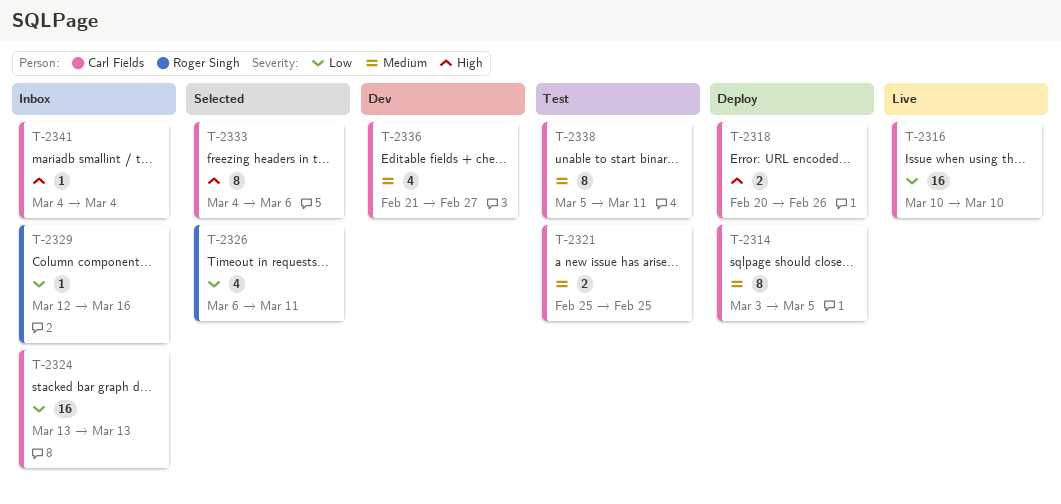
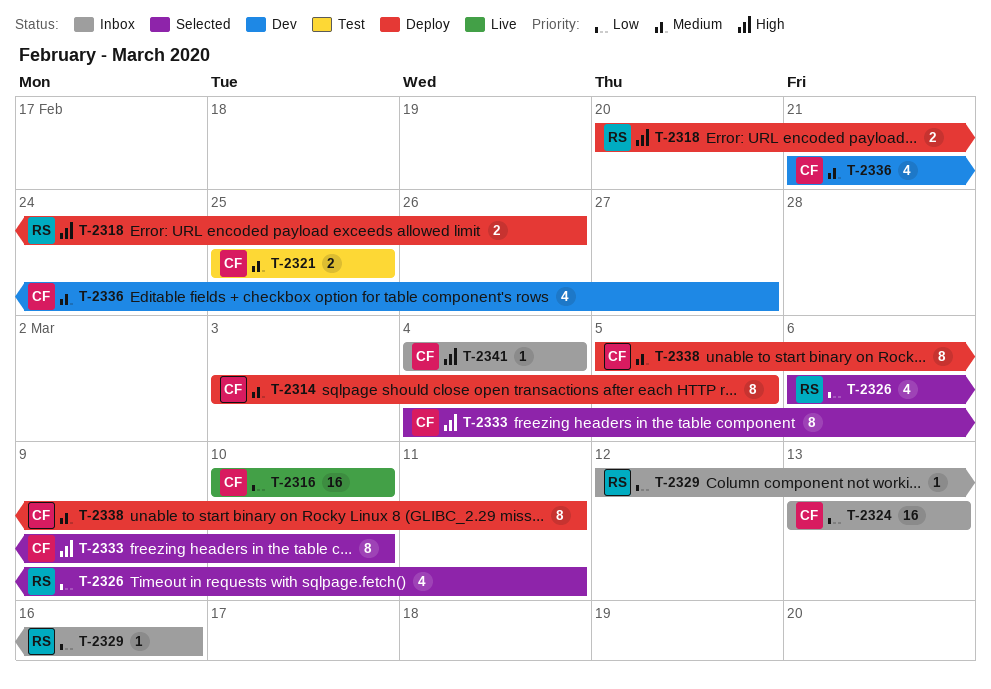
T-2318, owner: Carl Fields -> Roger Singh
T-2333, due: Mar 6 -> Mar 10
T-2338, status: Test -> Deploy

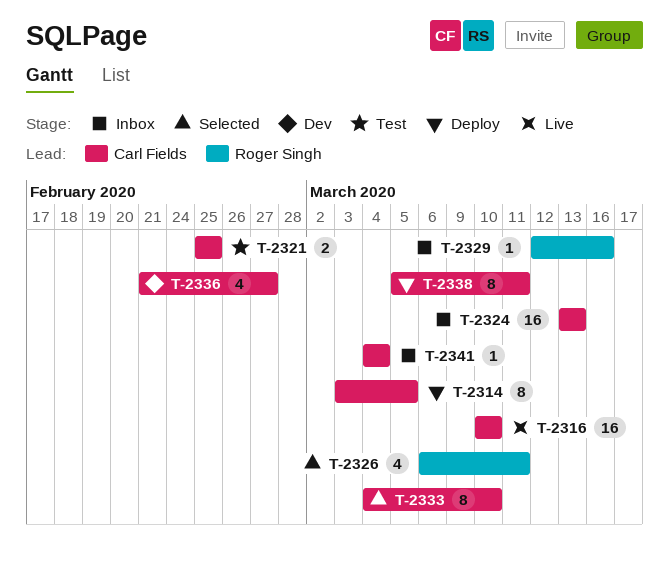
T-2318: present -> none

